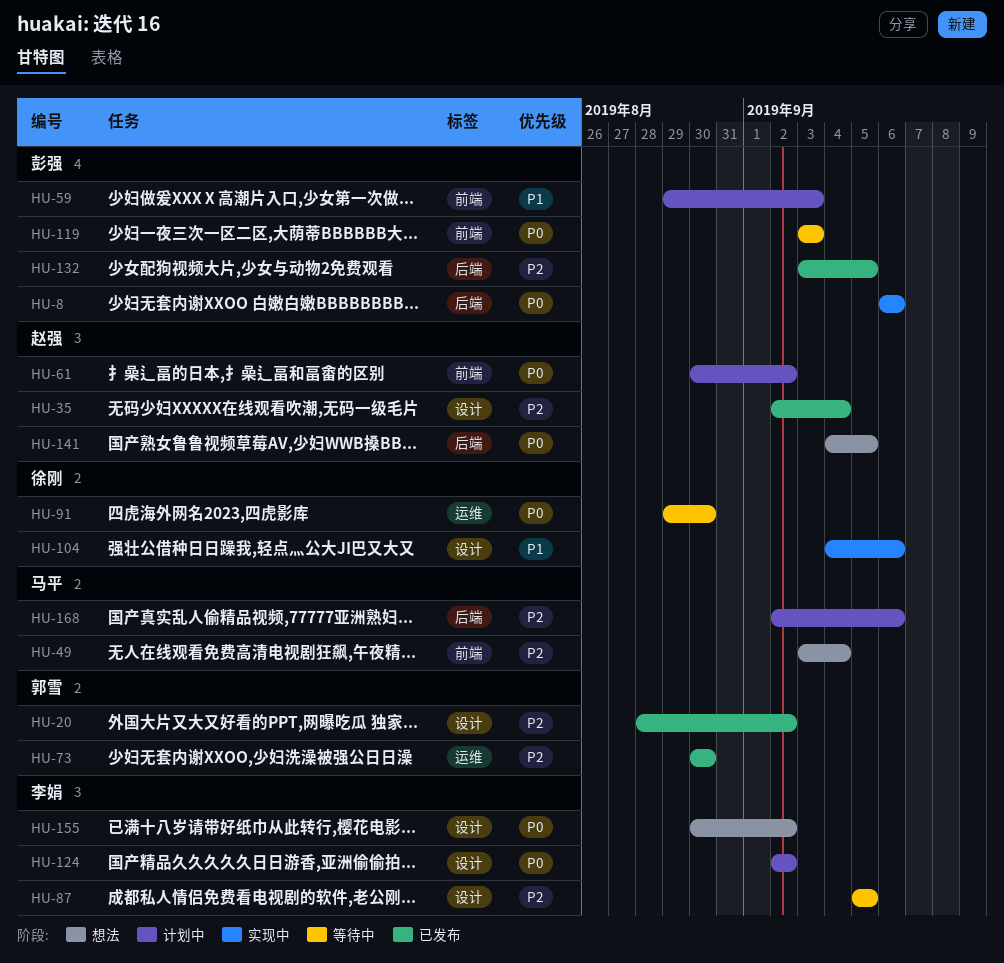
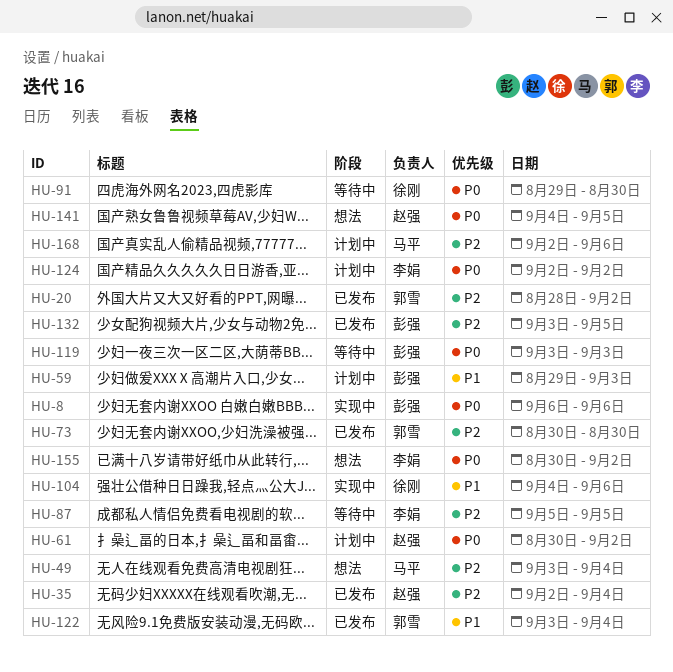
HU-122: none -> present

